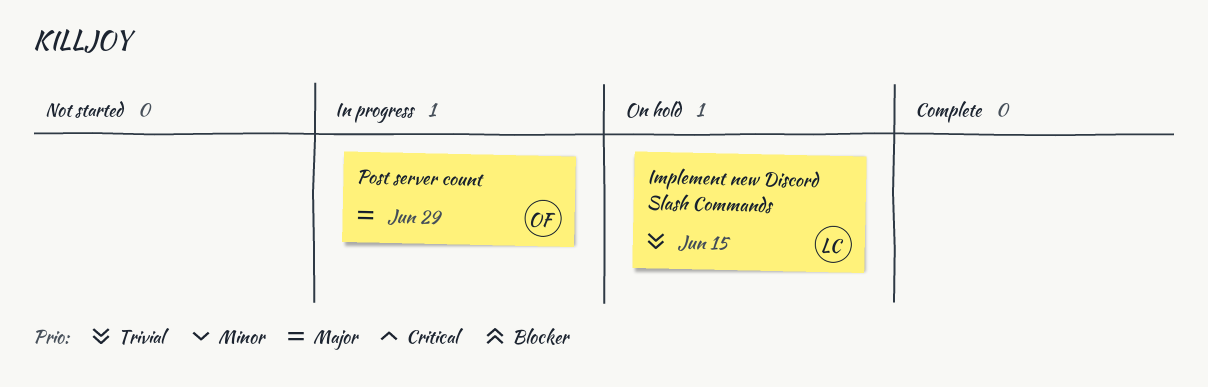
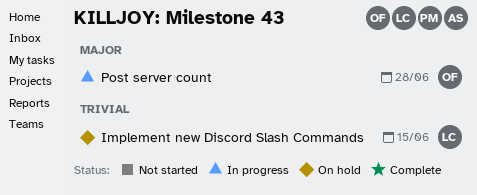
Post server count, due: Jun 29 -> Jun 28

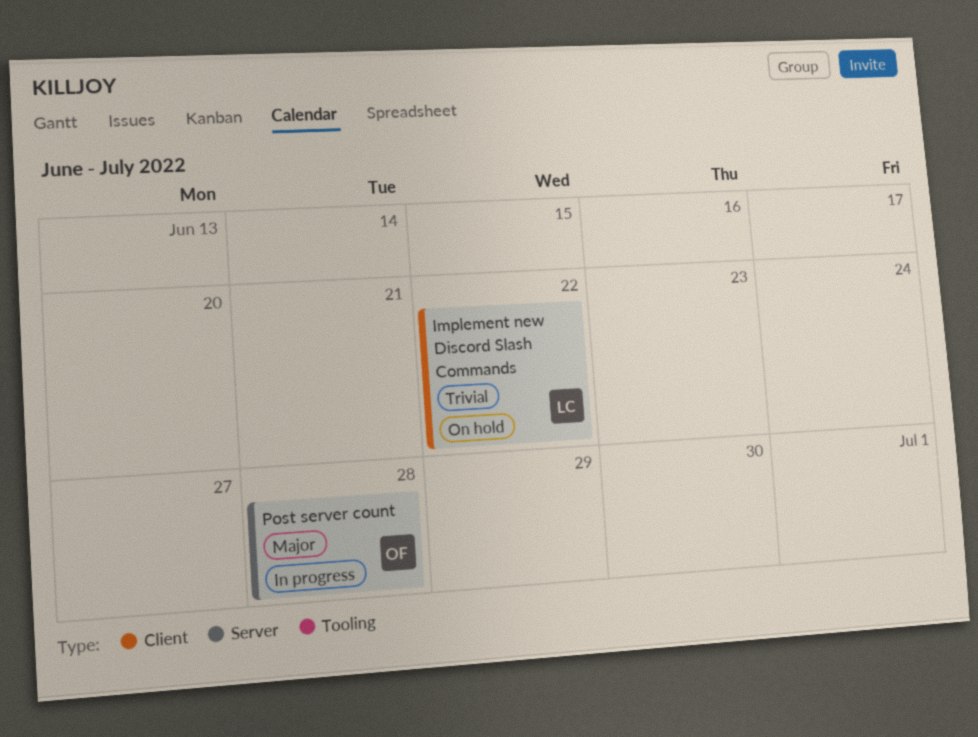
Implement new Discord Slash Commands, due: Jun 15 -> Jun 22

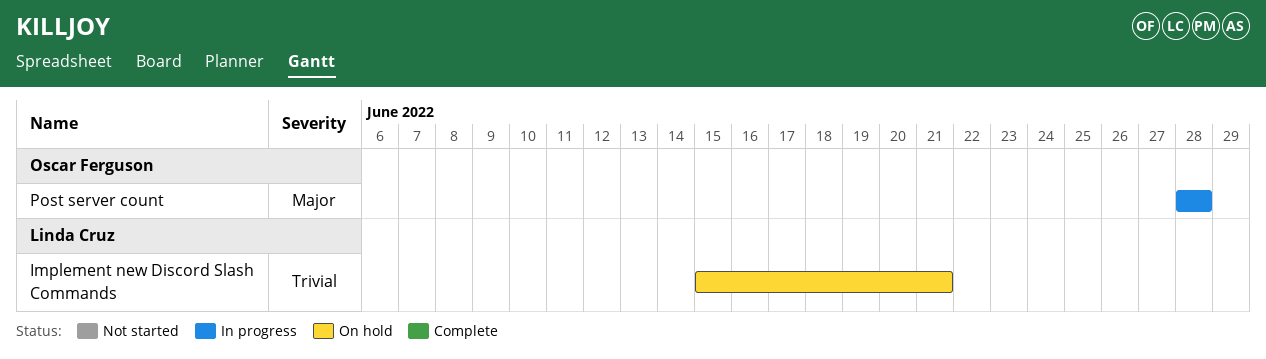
Implement new Discord Slash Commands, due: Jun 22 -> Jun 21

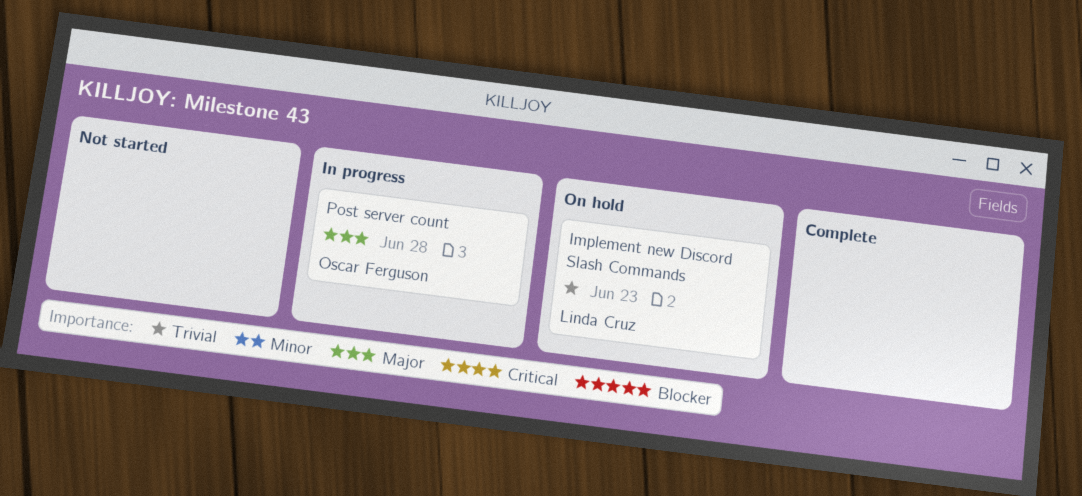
Implement new Discord Slash Commands, due: Jun 21 -> Jun 23

